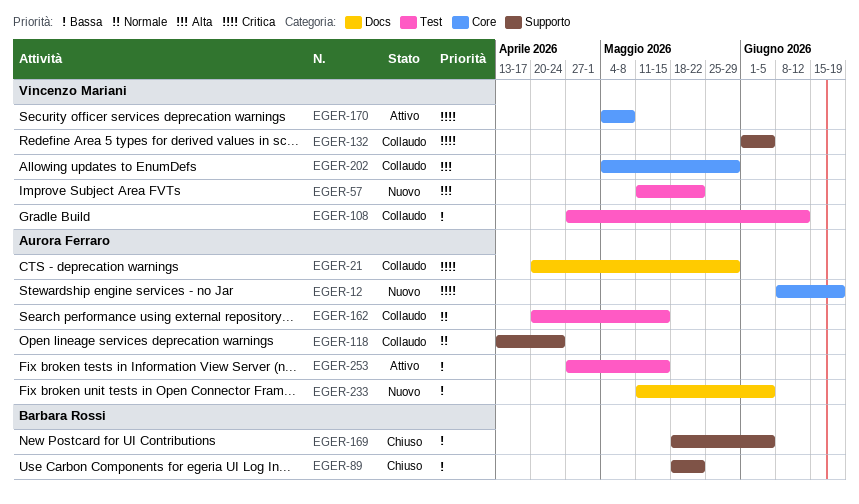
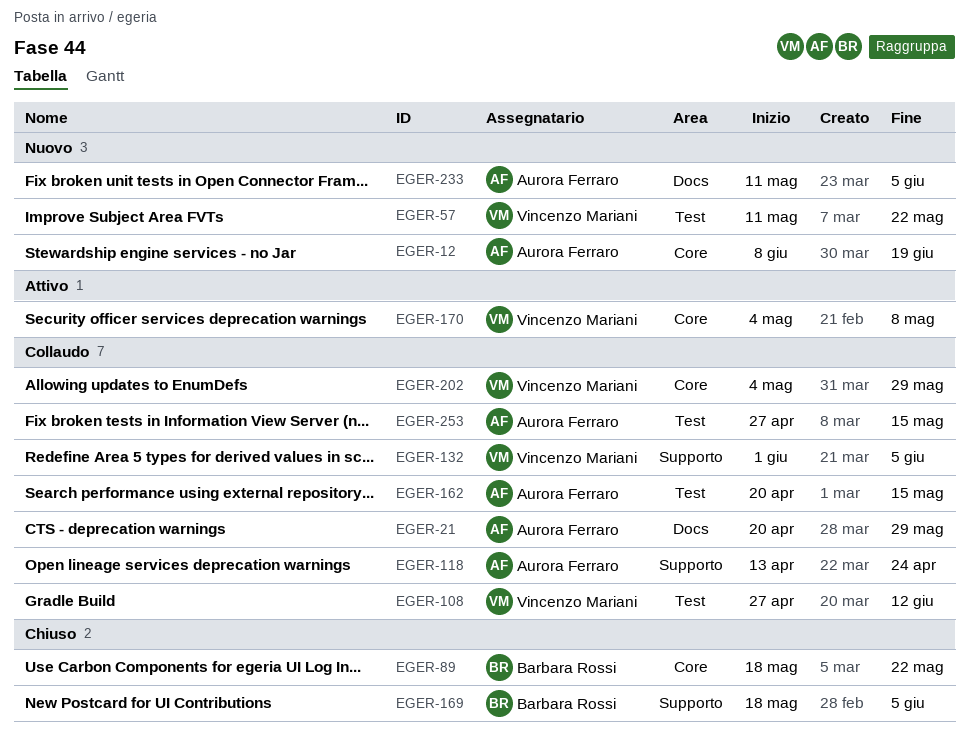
EGER-89, label: Supporto -> Core
EGER-253, status: Attivo -> Collaudo

